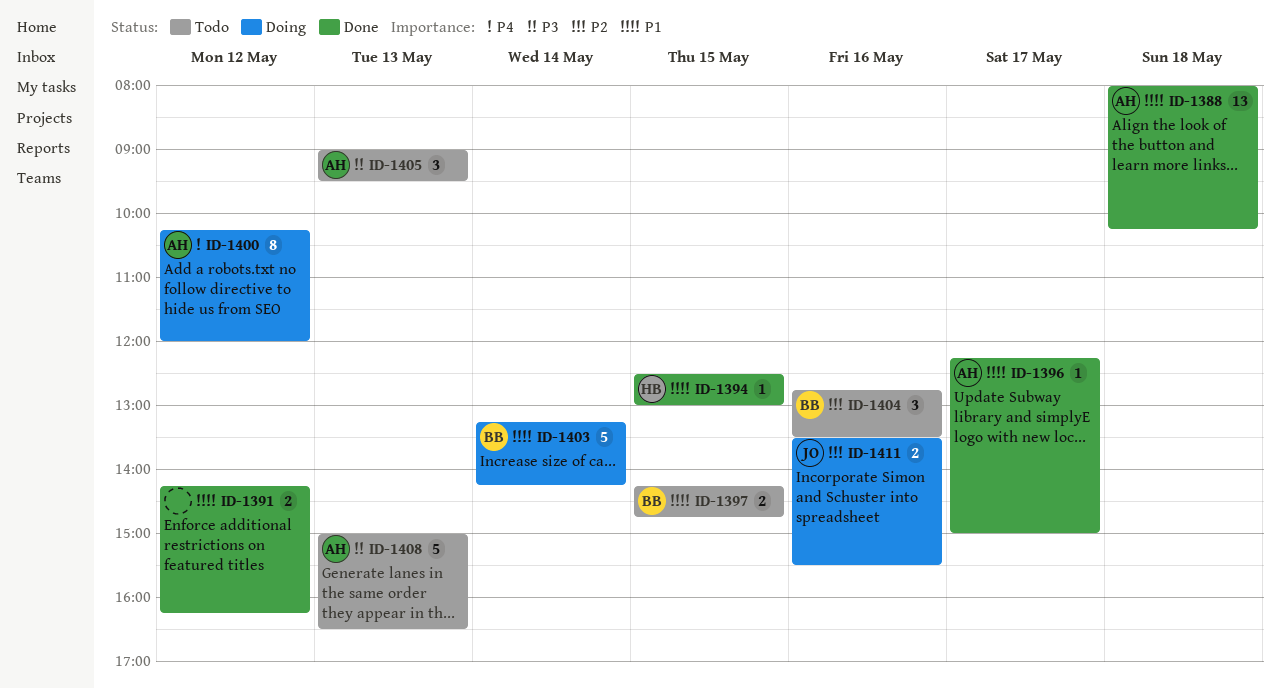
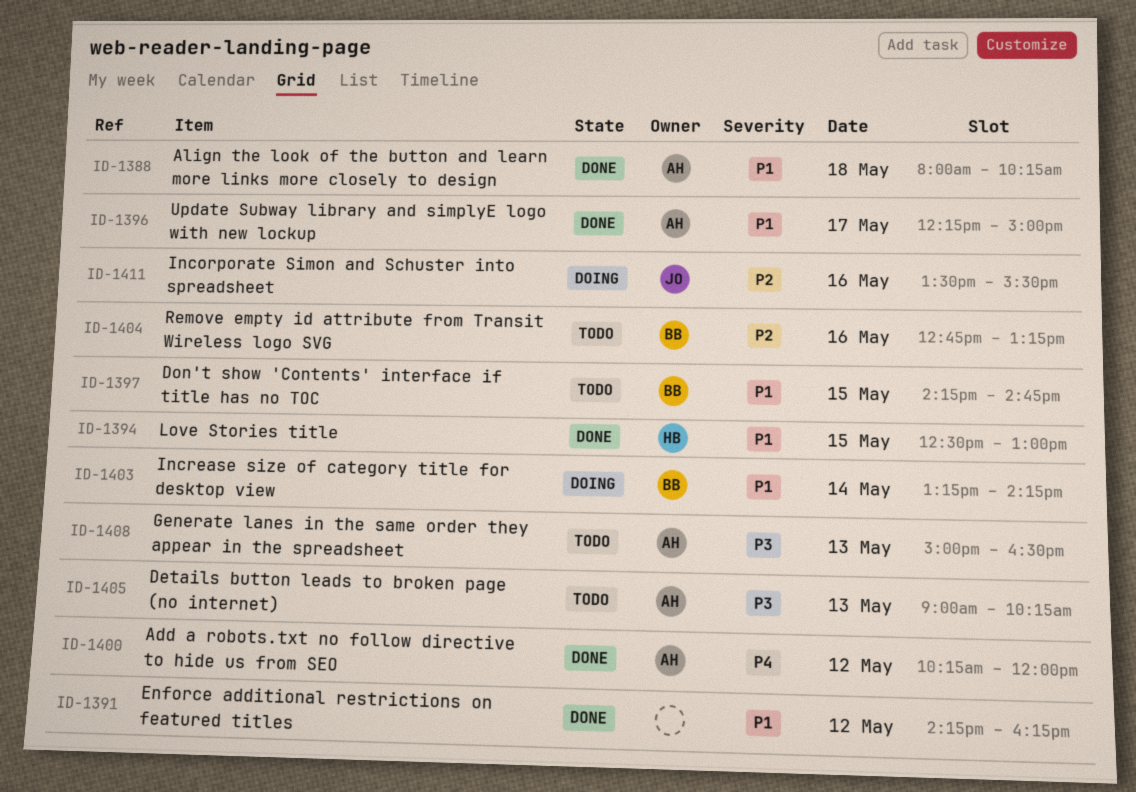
ID-1400, status: Doing -> Done
ID-1404, ends: 13:30 -> 13:15
ID-1405, ends: 09:30 -> 10:15

